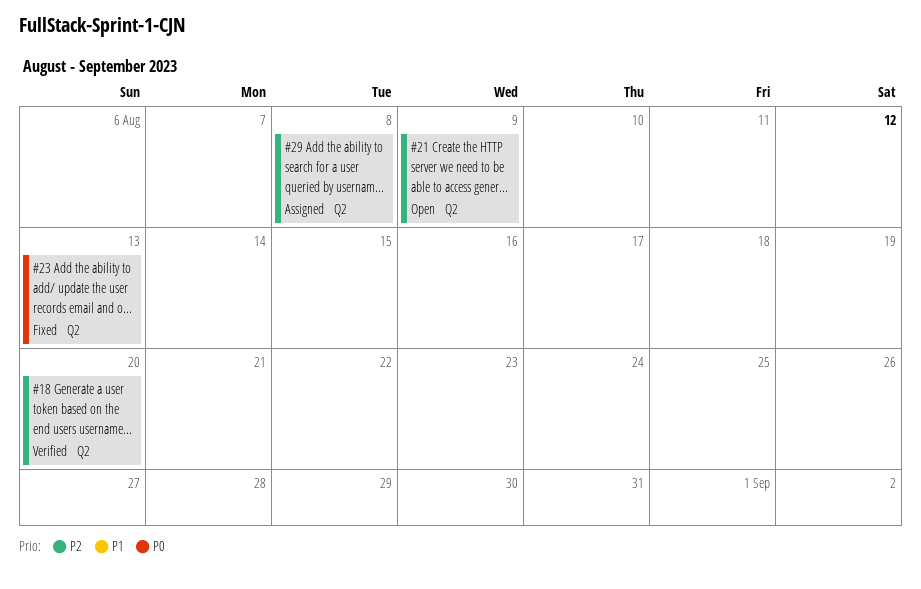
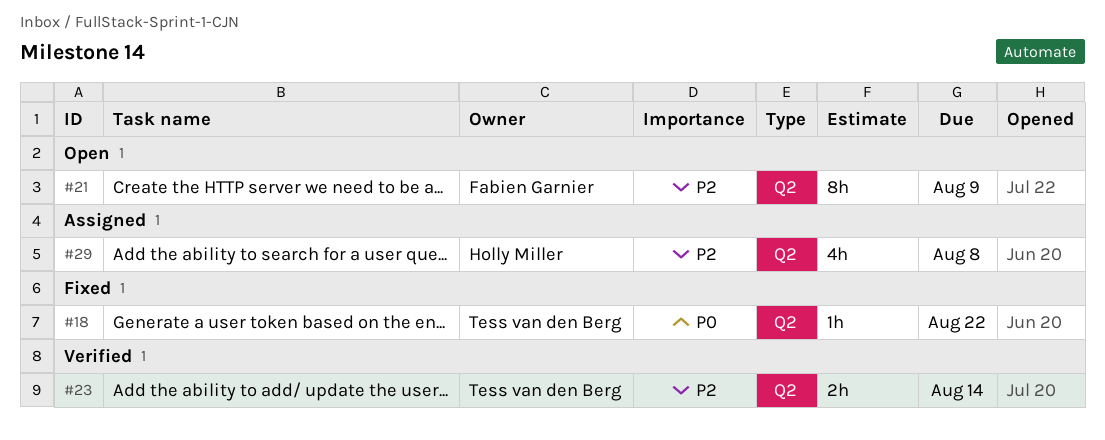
#18, status: Verified -> Fixed
#18, priority: P2 -> P0
#18, due: Aug 20 -> Aug 22
#23, status: Fixed -> Verified
#23, priority: P0 -> P2
#23, due: Aug 13 -> Aug 14

